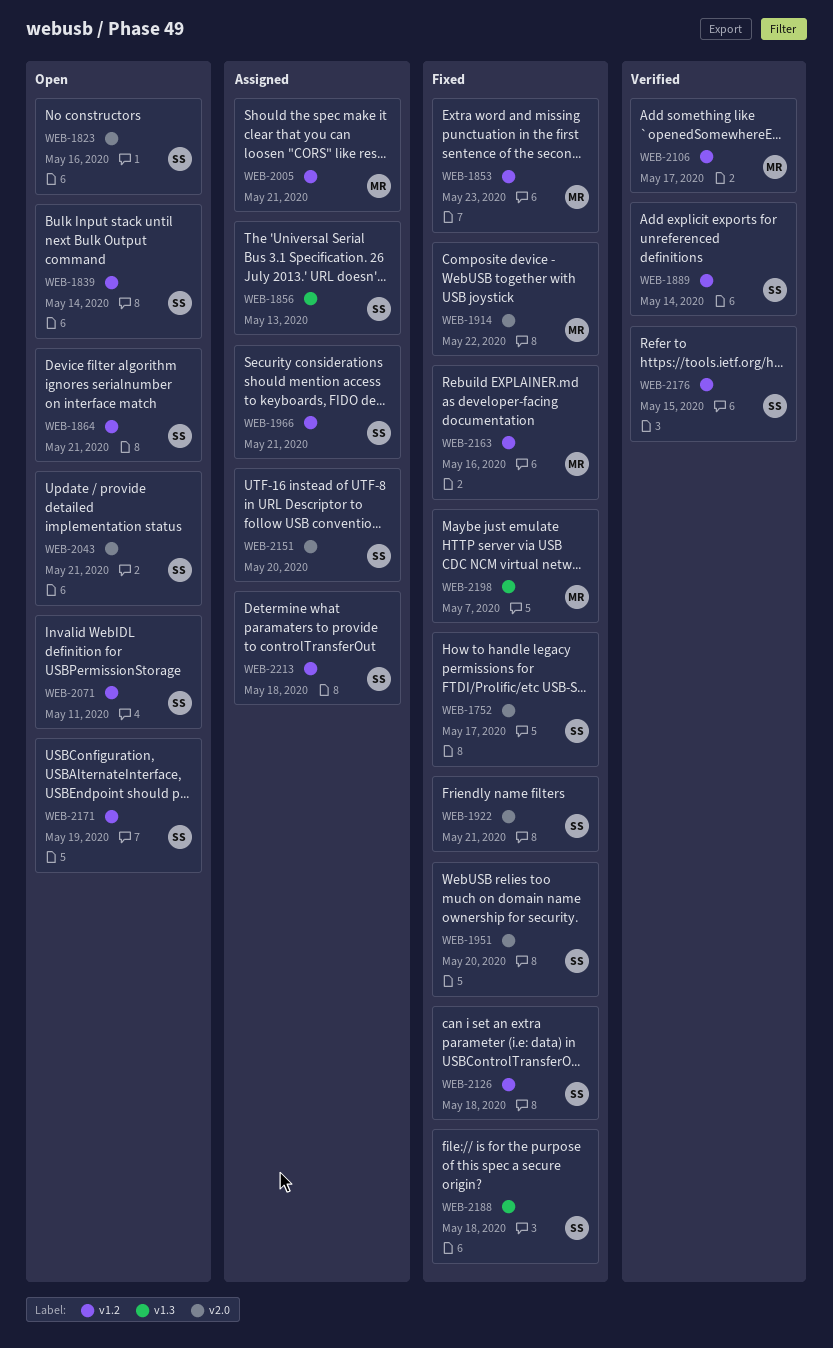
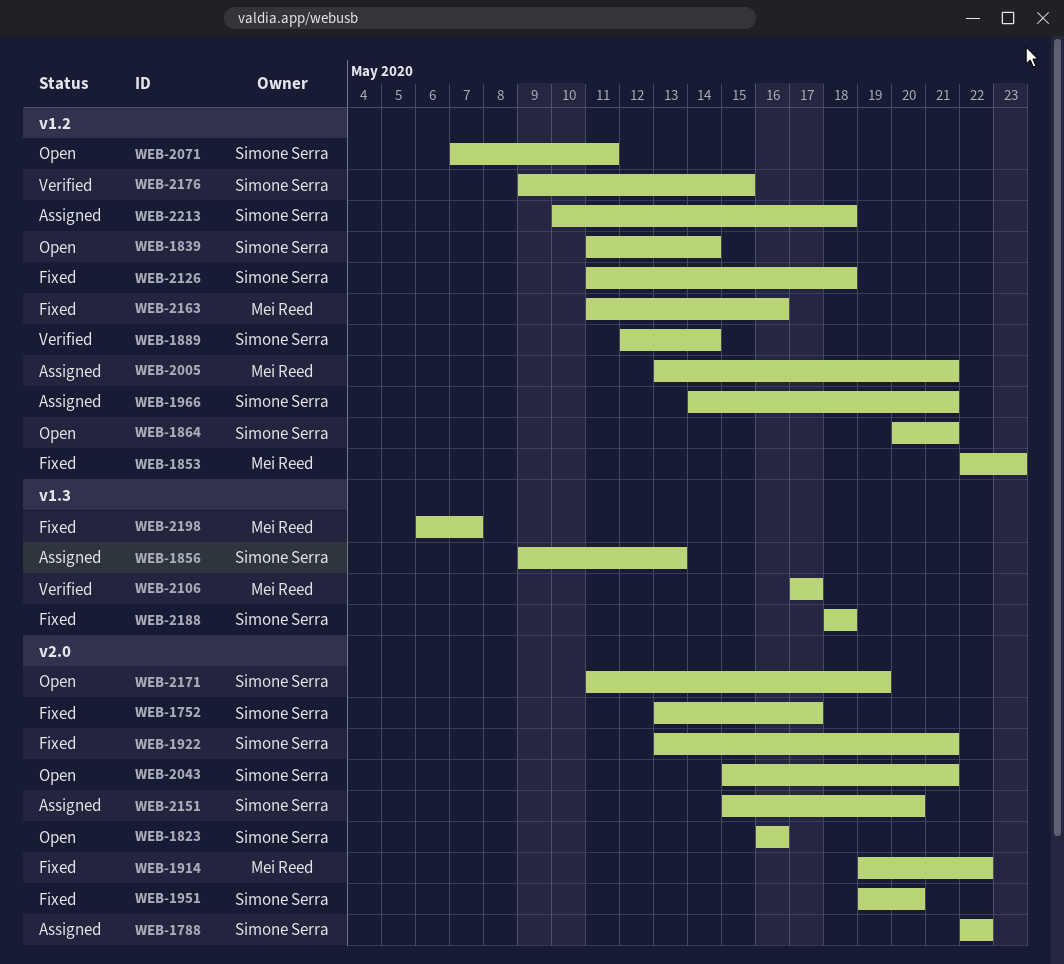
WEB-1788: none -> present
WEB-2106, label: v1.2 -> v1.3
WEB-2171, label: v1.2 -> v2.0

